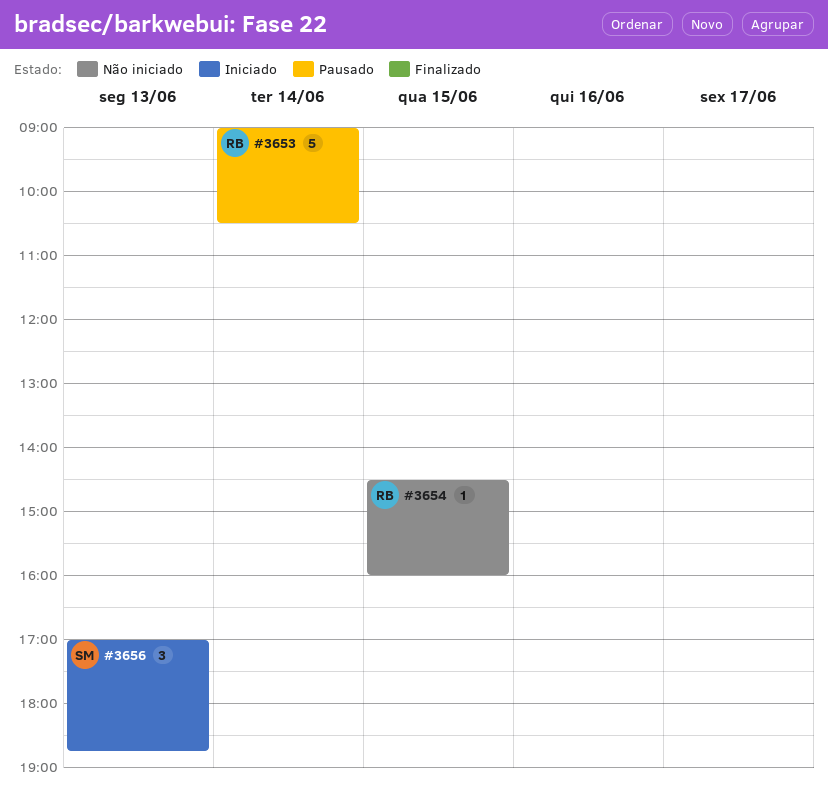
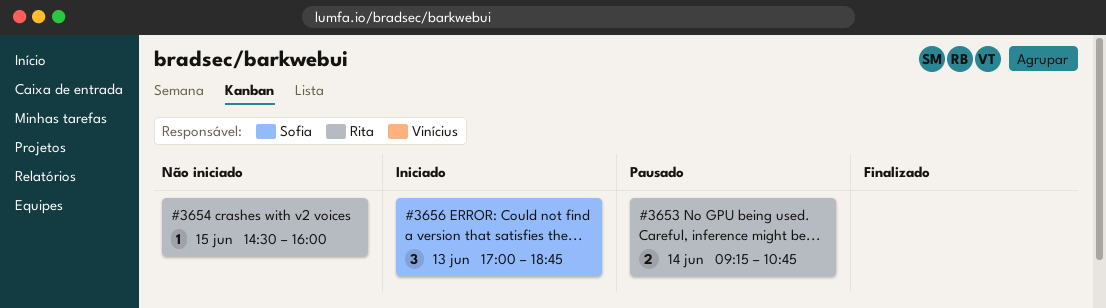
#3653, estimate: 5 -> 2
#3653, begins: 09:00 -> 09:15
#3653, ends: 10:30 -> 10:45

